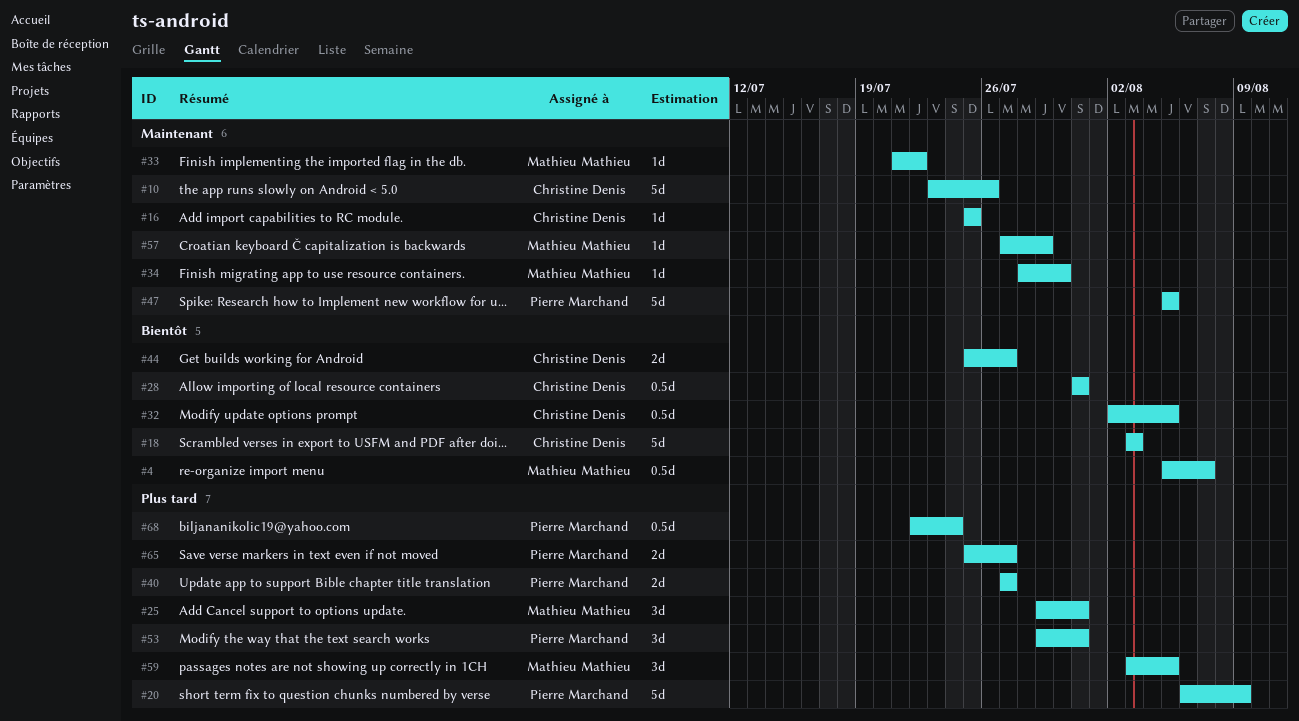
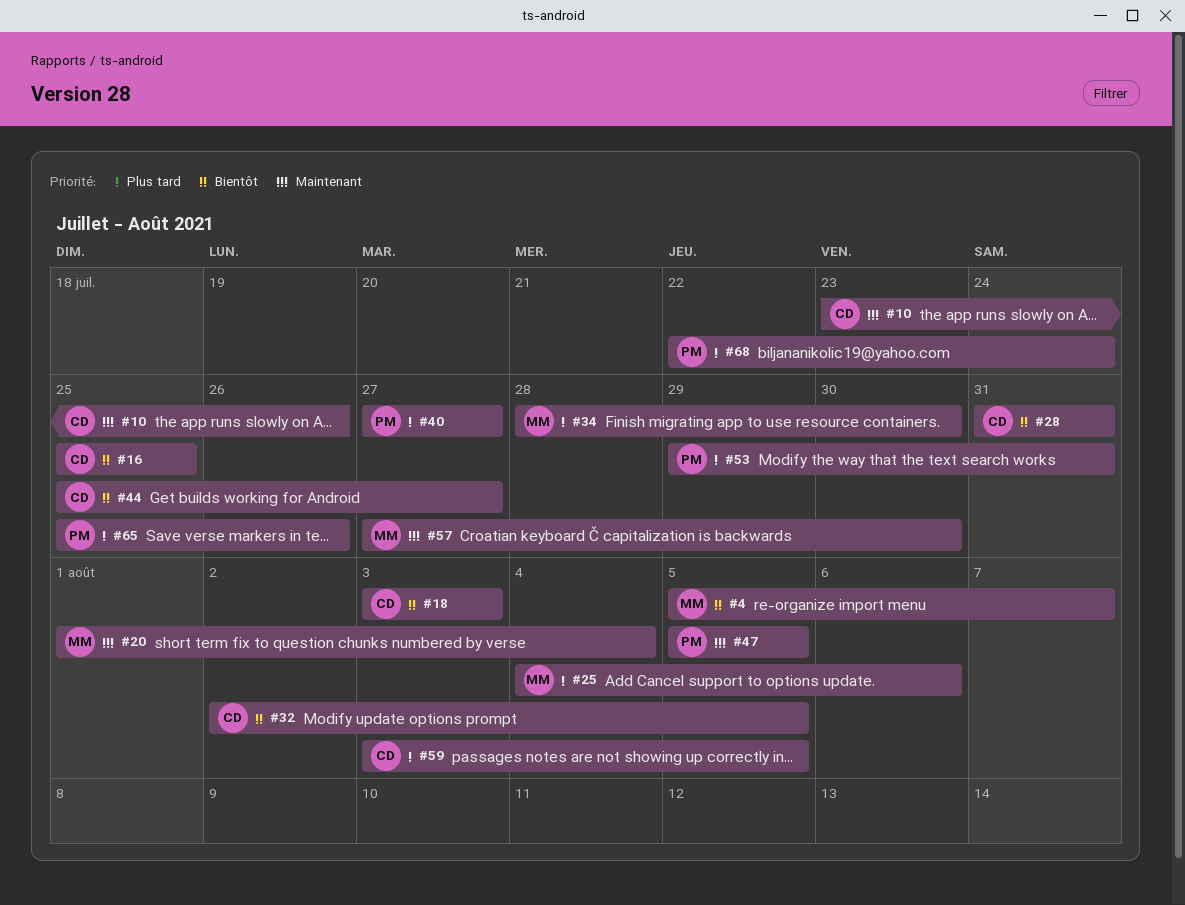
#16, priority: Maintenant -> Bientôt
#20, owner: Pierre Marchand -> Mathieu Mathieu
#20, priority: Plus tard -> Maintenant
#20, start: Aug 6 -> Aug 1
#20, due: Aug 9 -> Aug 4
#25, start: Jul 29 -> Aug 4
#25, due: Jul 31 -> Aug 6
#33: present -> none
#34, priority: Maintenant -> Plus tard
#57, due: Jul 29 -> Jul 30
#59, owner: Mathieu Mathieu -> Christine Denis
#65, due: Jul 27 -> Jul 26

